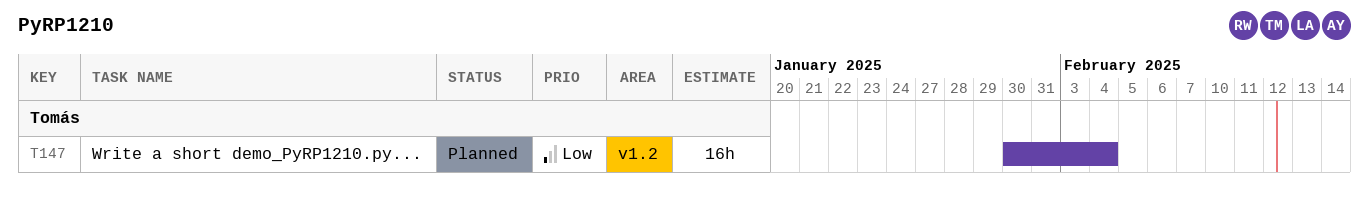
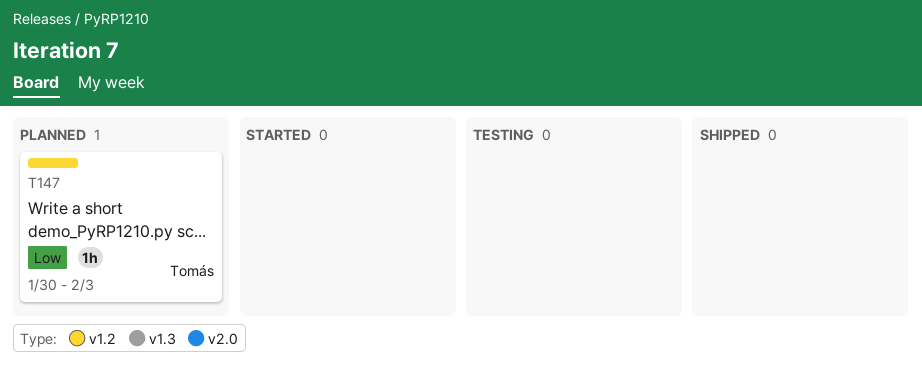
T147, estimate: 16h -> 1h
T147, due: Feb 4 -> Feb 3

